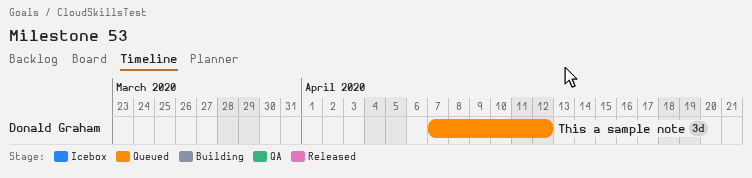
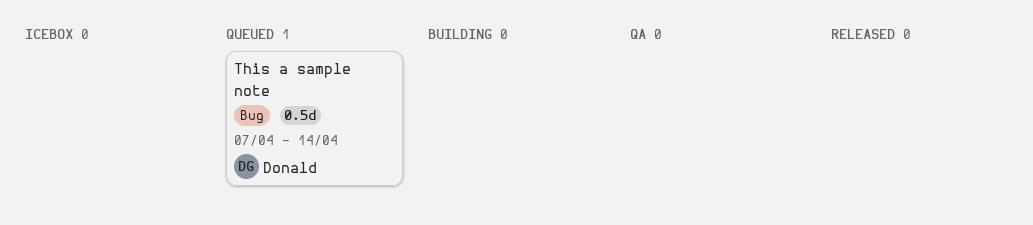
This a sample note, estimate: 3d -> 0.5d
This a sample note, due: Apr 12 -> Apr 14

